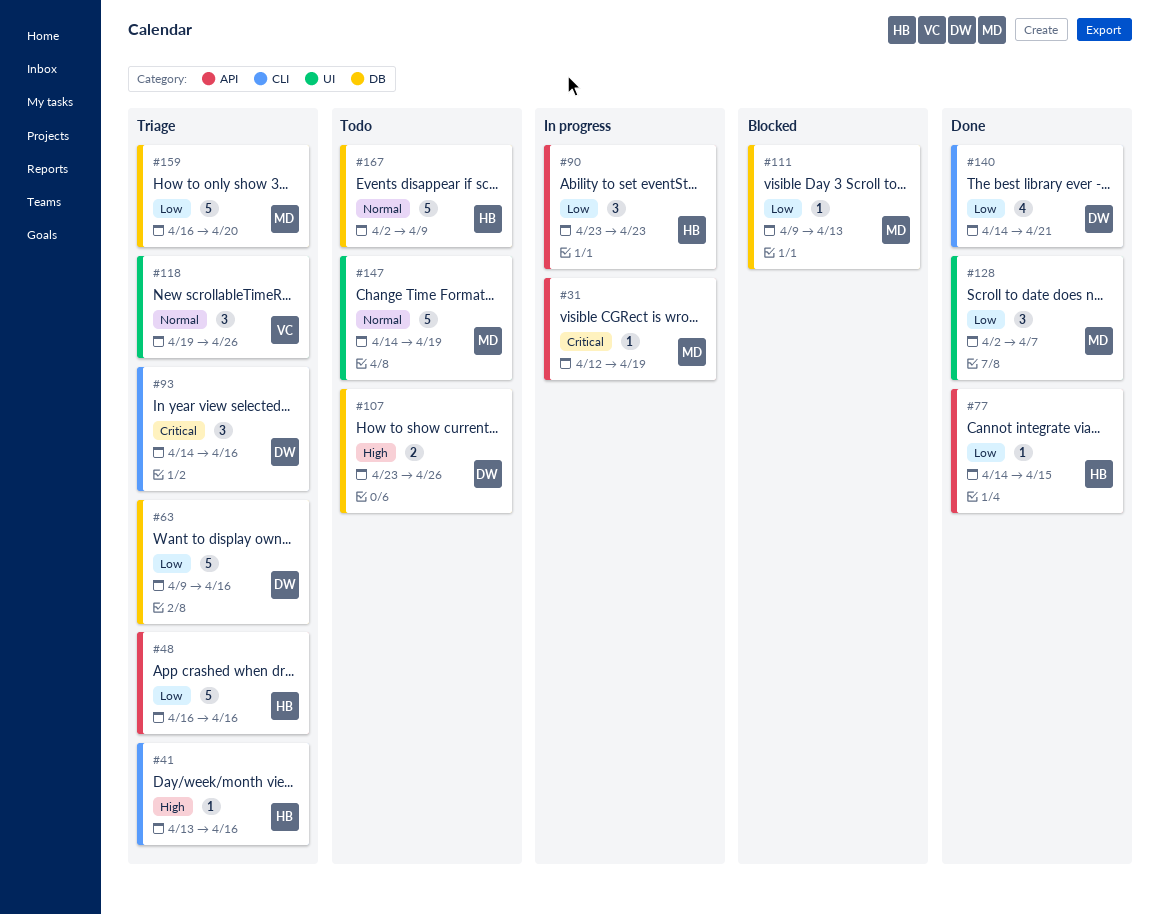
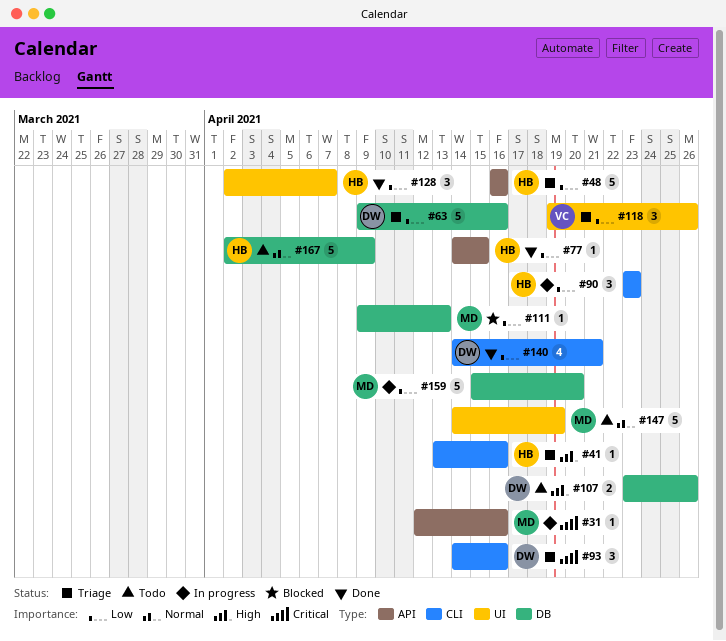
#31, due: Apr 19 -> Apr 16
#90, label: API -> CLI
#118, priority: Normal -> Low
#128, owner: MD -> HB
#159, status: Triage -> In progress
#159, start: Apr 16 -> Apr 15

